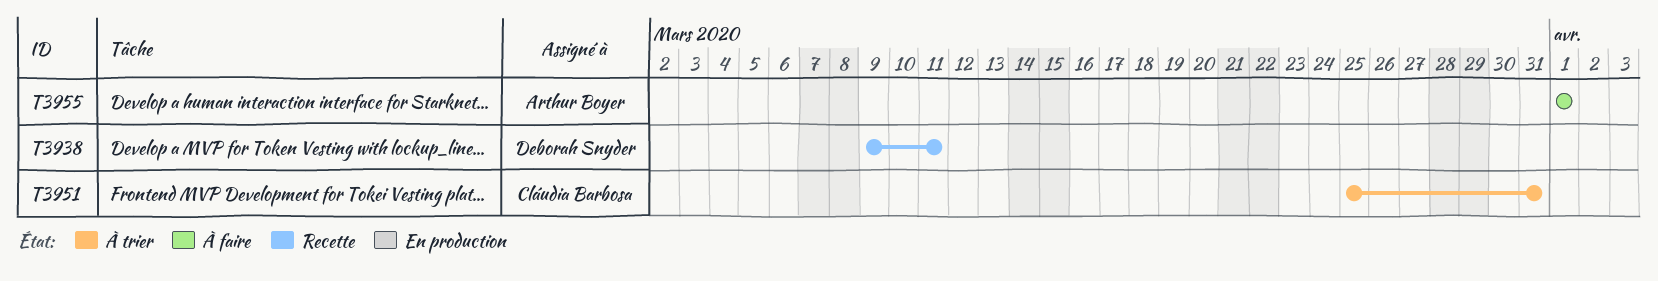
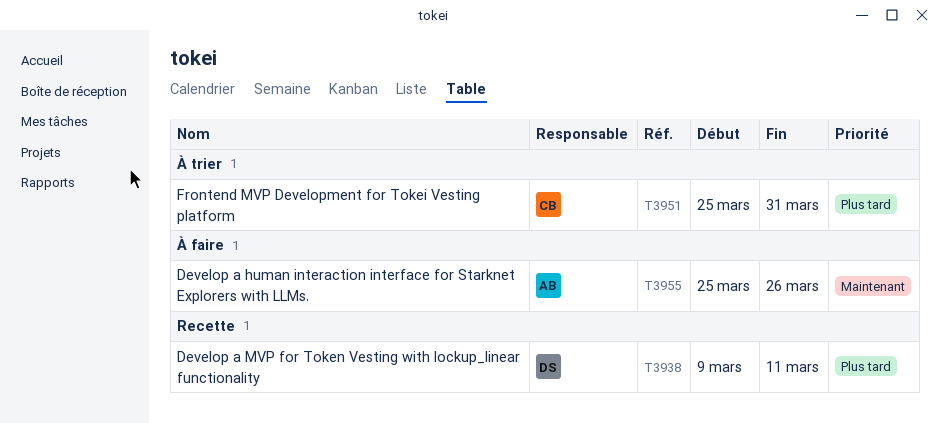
T3955, start: Apr 1 -> Mar 25
T3955, due: Apr 1 -> Mar 26

